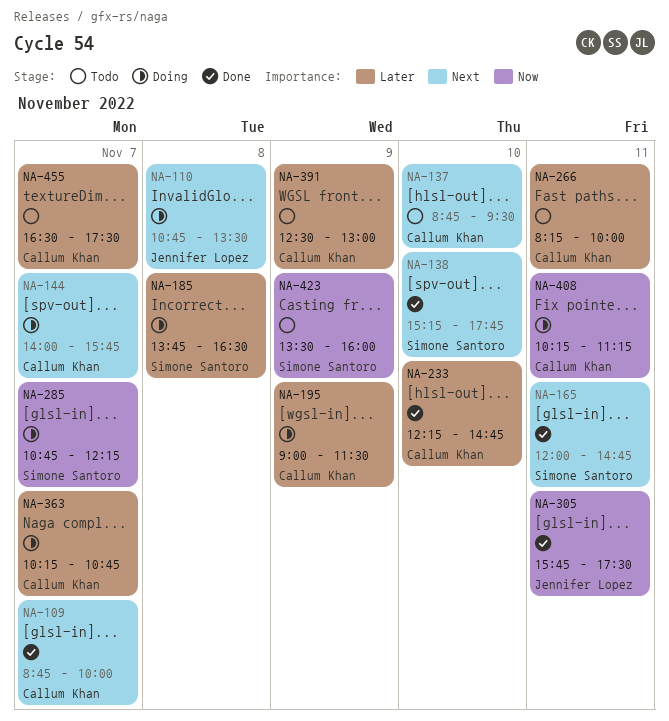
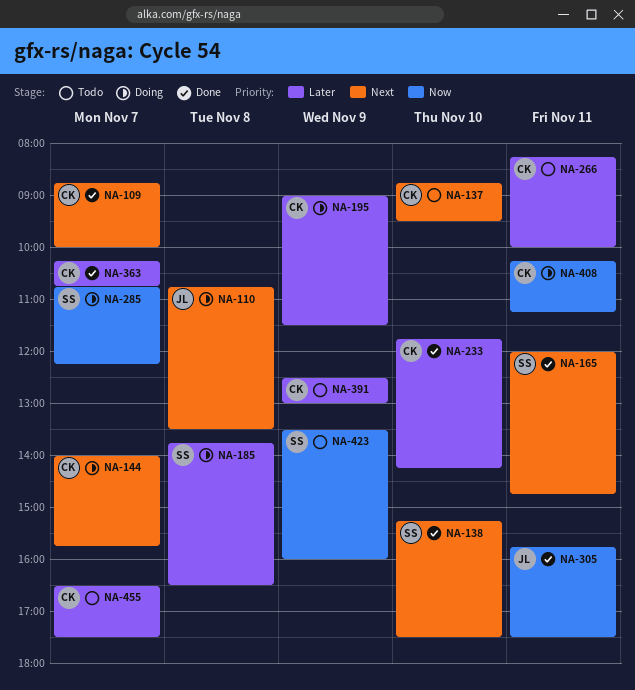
NA-138, ends: 17:45 -> 17:30
NA-233, begins: 12:15 -> 11:45
NA-233, ends: 14:45 -> 14:15
NA-363, status: Doing -> Done

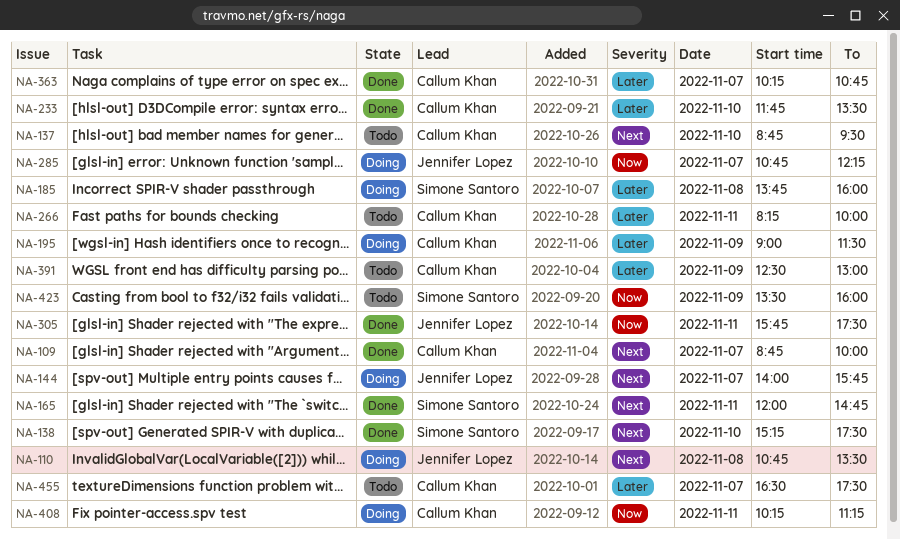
NA-144, owner: Callum Khan -> Jennifer Lopez
NA-185, ends: 16:30 -> 16:00
NA-233, ends: 14:15 -> 13:30
NA-285, owner: Simone Santoro -> Jennifer Lopez

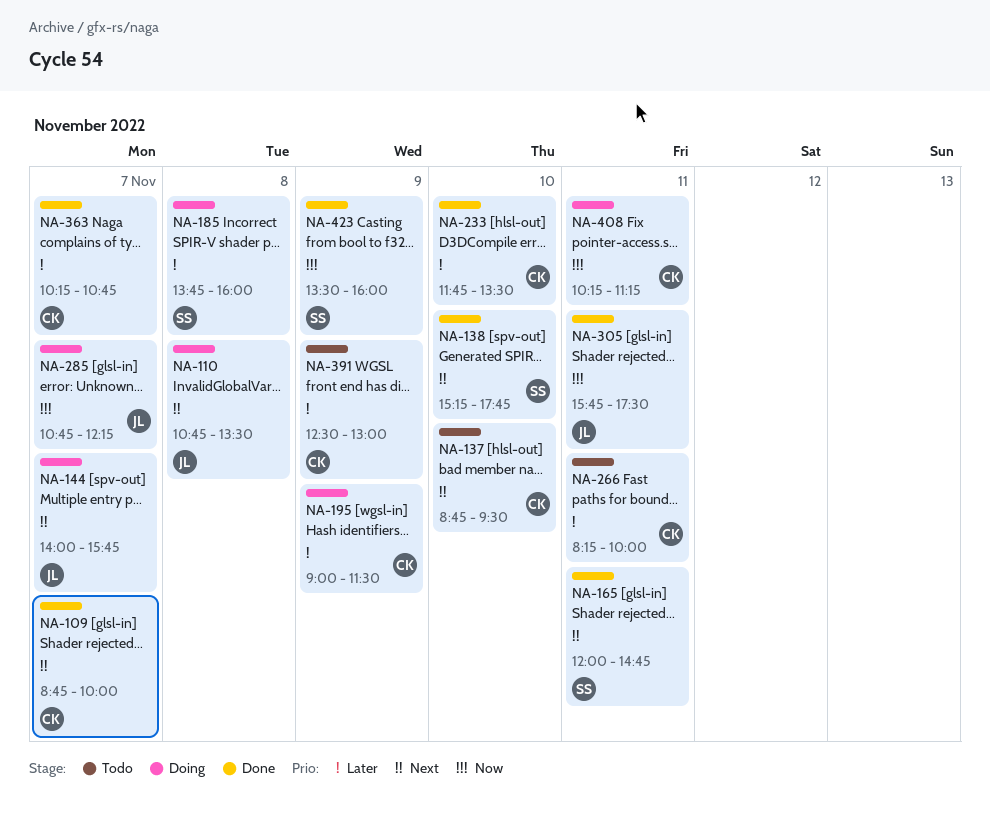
NA-138, ends: 17:30 -> 17:45
NA-423, status: Todo -> Done
NA-455: present -> none

